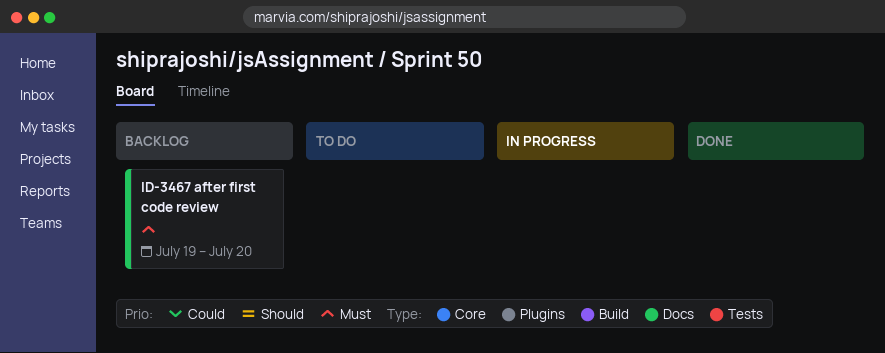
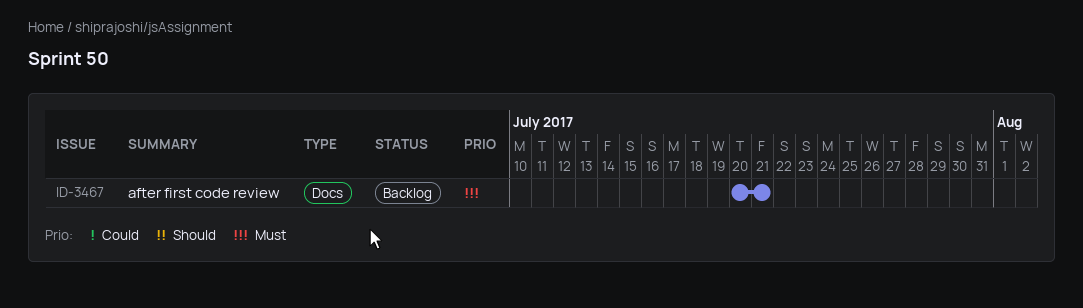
ID-3467, start: Jul 19 -> Jul 20
ID-3467, due: Jul 20 -> Jul 21

